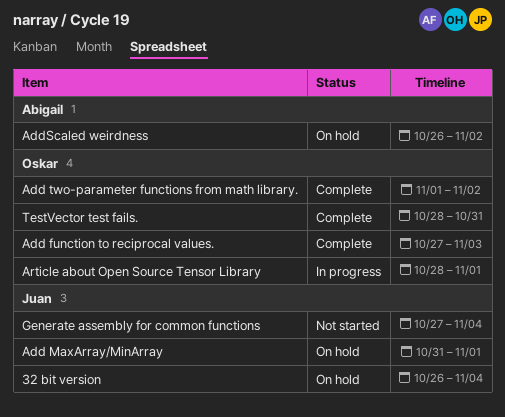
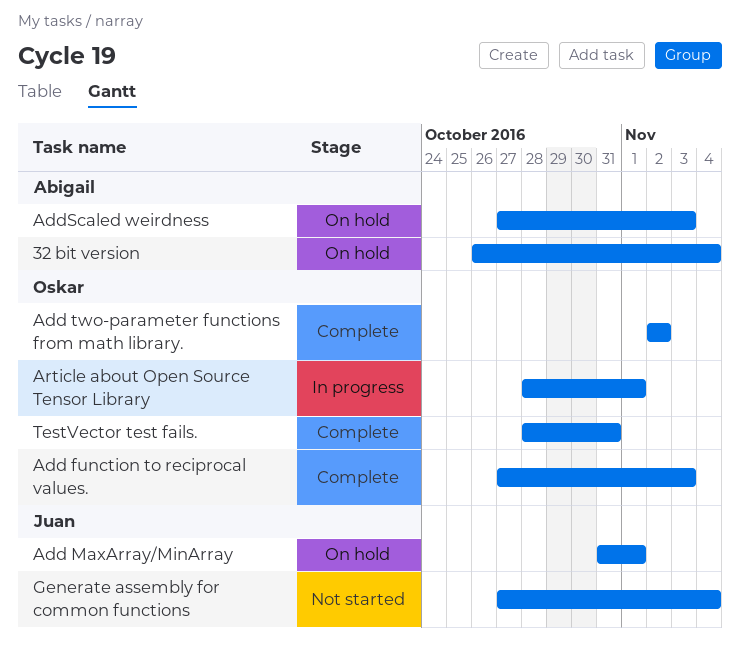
32 bit version, owner: Juan -> Abigail
Add two-parameter functions from math library., start: Nov 1 -> Nov 2
AddScaled weirdness, start: Oct 26 -> Oct 27
AddScaled weirdness, due: Nov 2 -> Nov 3

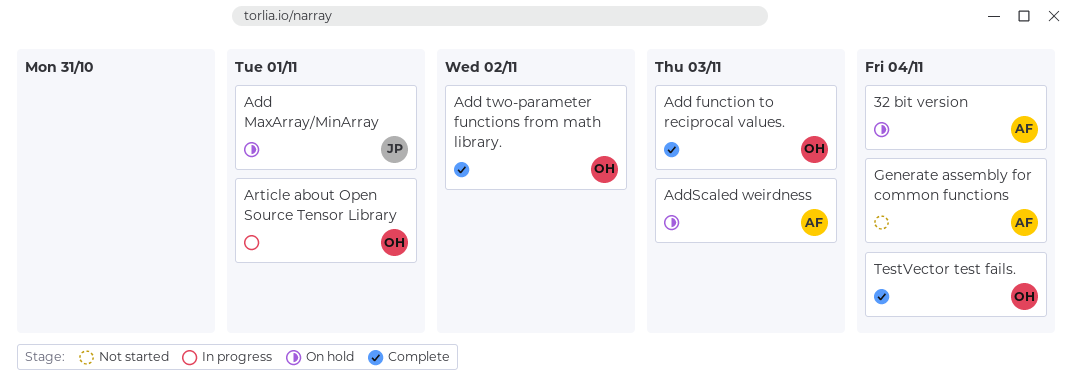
Generate assembly for common functions, owner: Juan -> Abigail
TestVector test fails., due: Oct 31 -> Nov 4

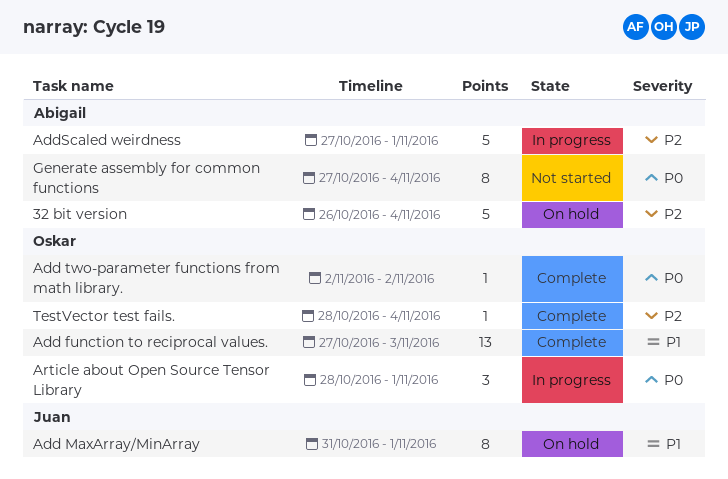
AddScaled weirdness, status: On hold -> In progress
AddScaled weirdness, due: Nov 3 -> Nov 1

